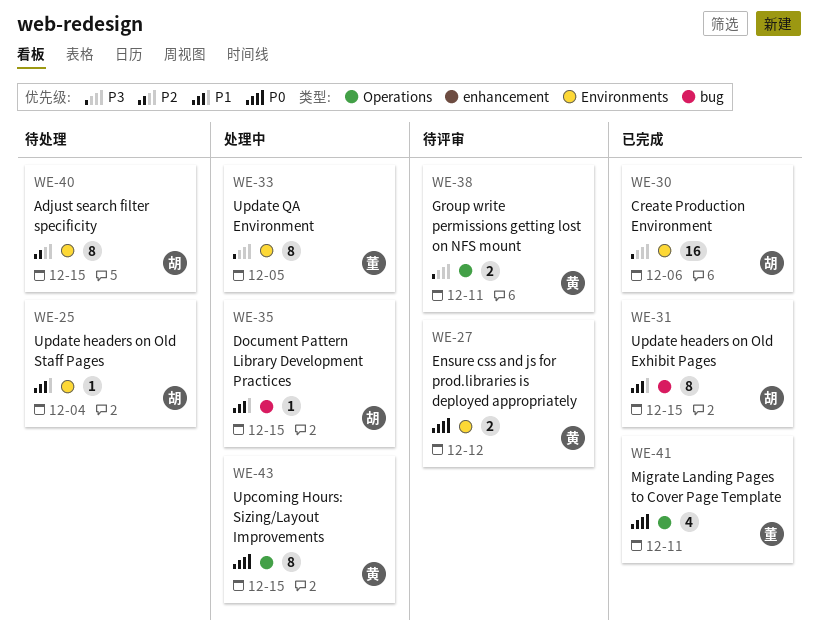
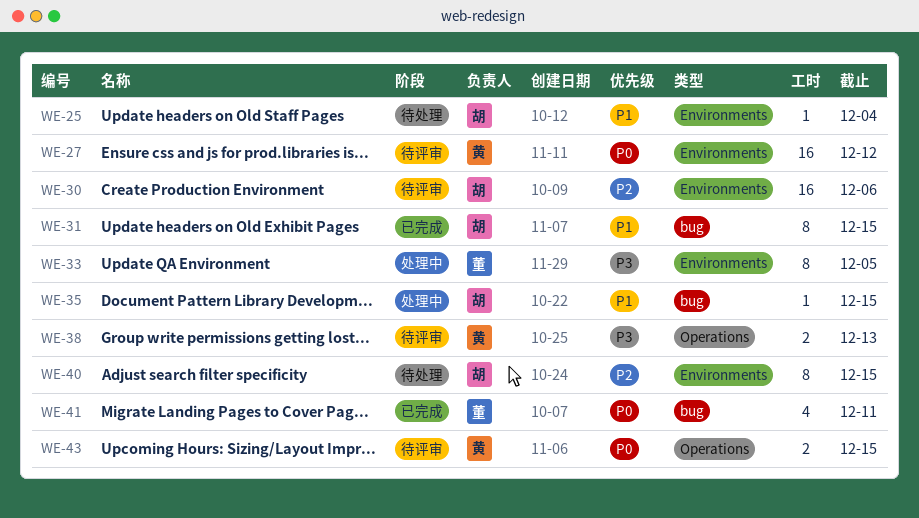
WE-27, estimate: 2 -> 16
WE-30, status: 已完成 -> 待评审
WE-30, priority: P3 -> P2
WE-38, due: Dec 11 -> Dec 13
WE-41, label: Operations -> bug
WE-43, status: 处理中 -> 待评审
WE-43, estimate: 8 -> 2

